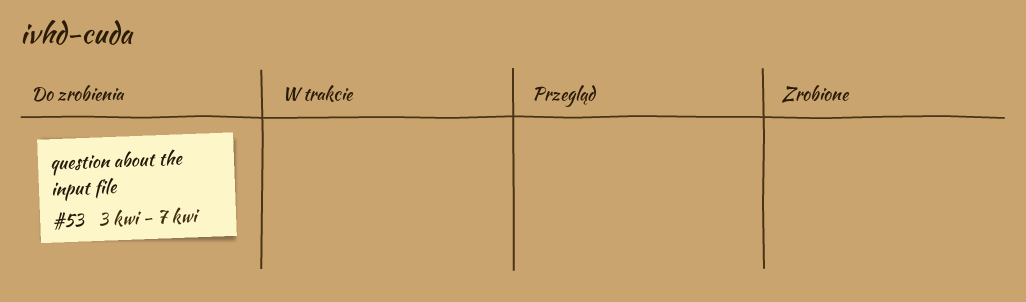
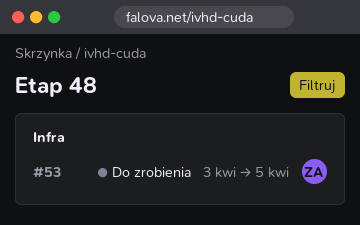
#53, due: Apr 7 -> Apr 5

